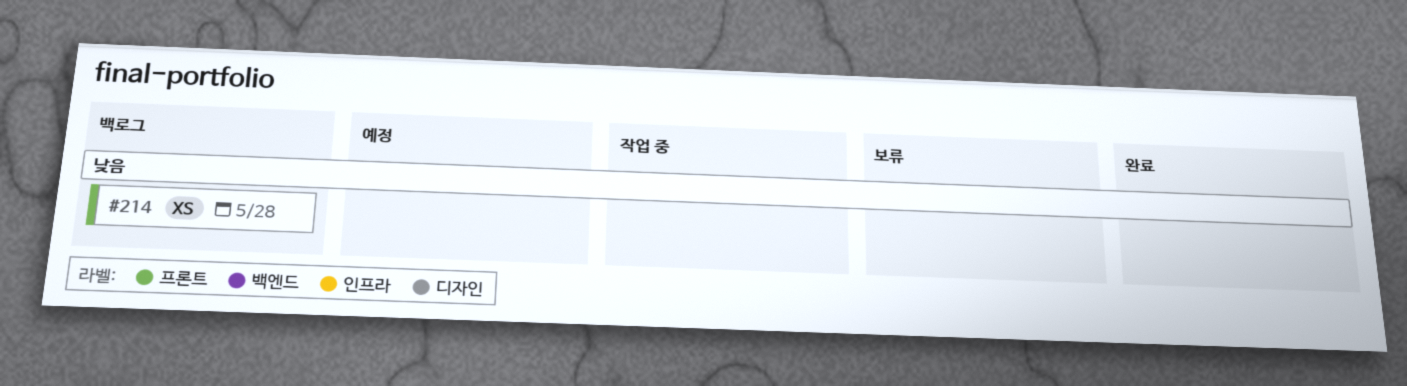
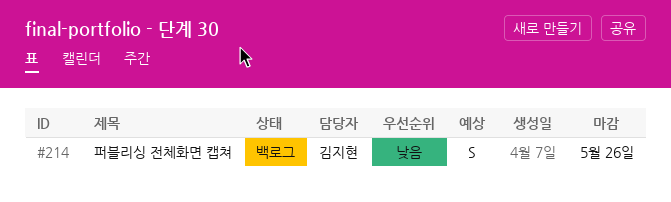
#214, estimate: XS -> S
#214, due: May 28 -> May 26

